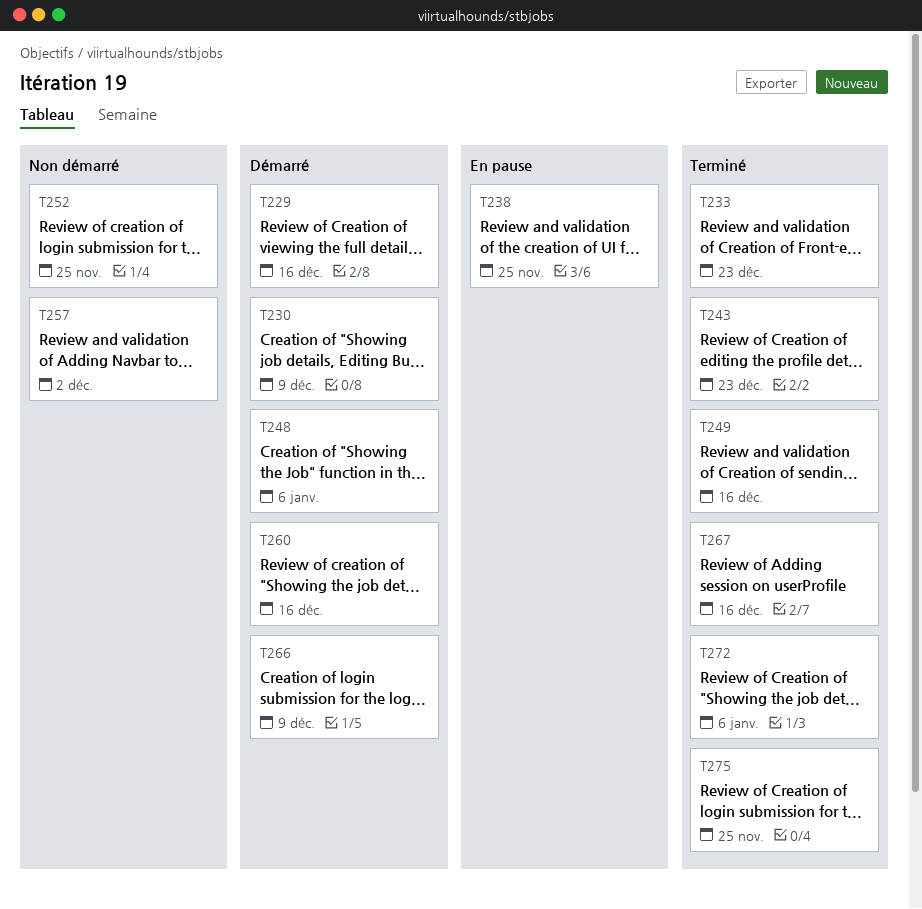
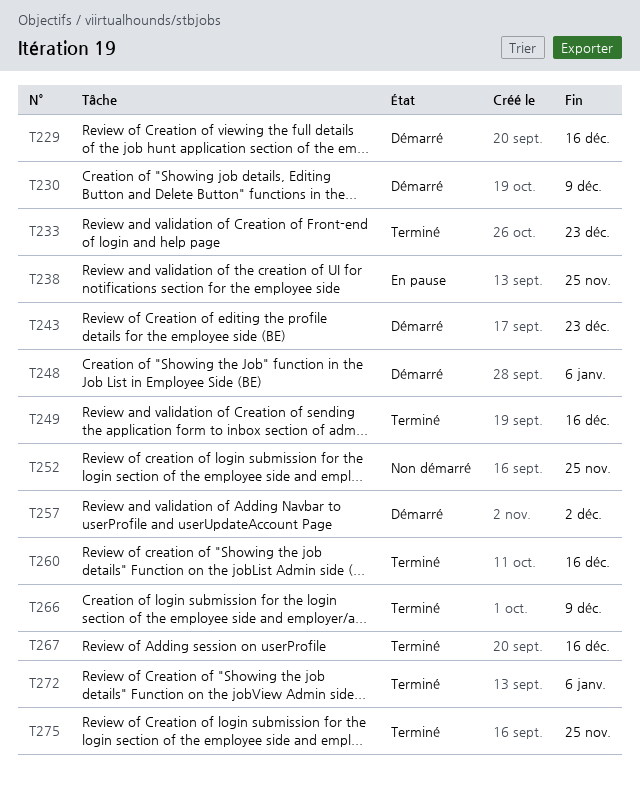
T243, status: Terminé -> Démarré
T257, status: Non démarré -> Démarré
T260, status: Démarré -> Terminé
T266, status: Démarré -> Terminé

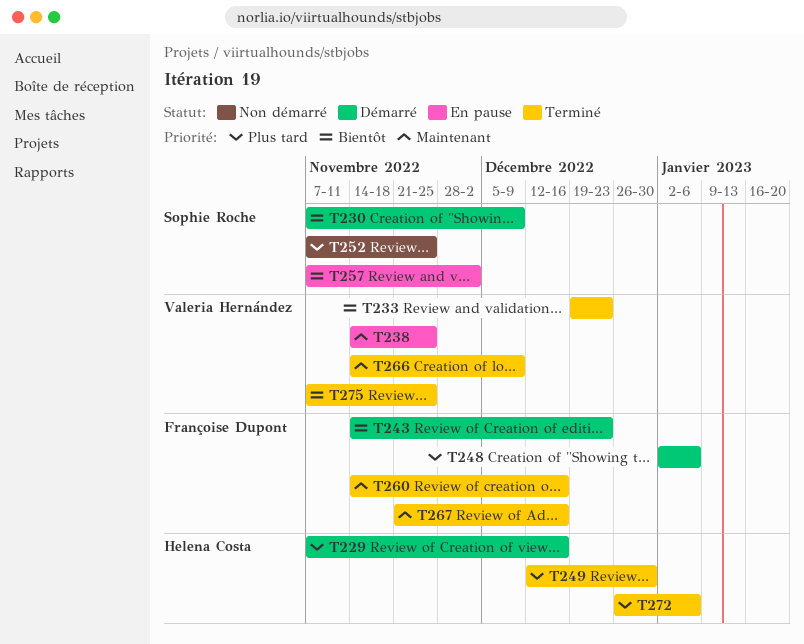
T249, due: Dec 16 -> Dec 30
T257, status: Démarré -> En pause

